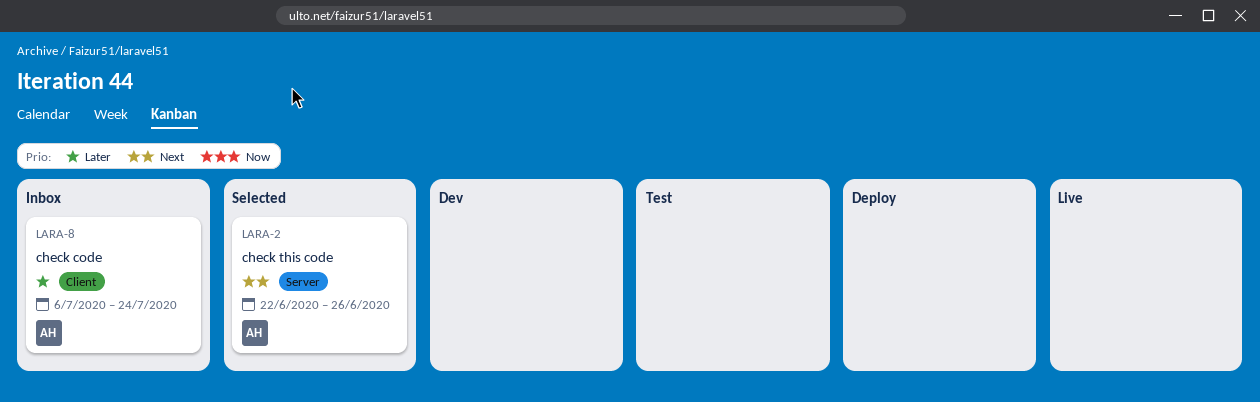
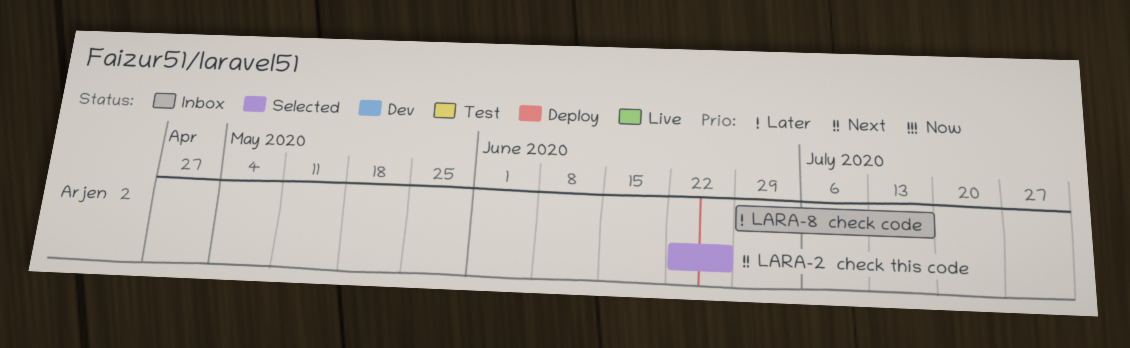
LARA-8, start: Jul 6 -> Jun 29
LARA-8, due: Jul 24 -> Jul 17

